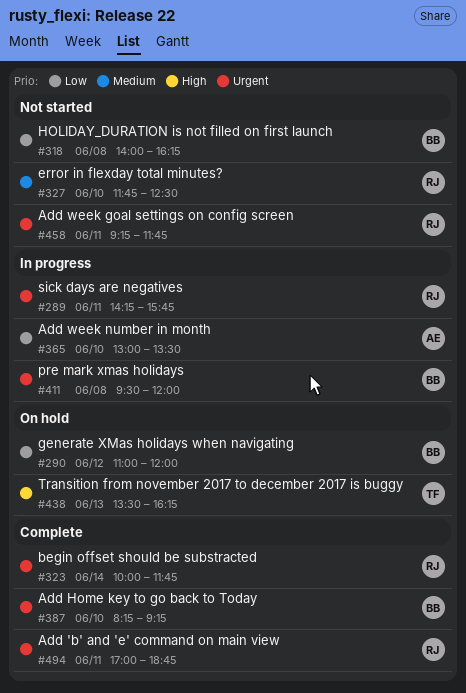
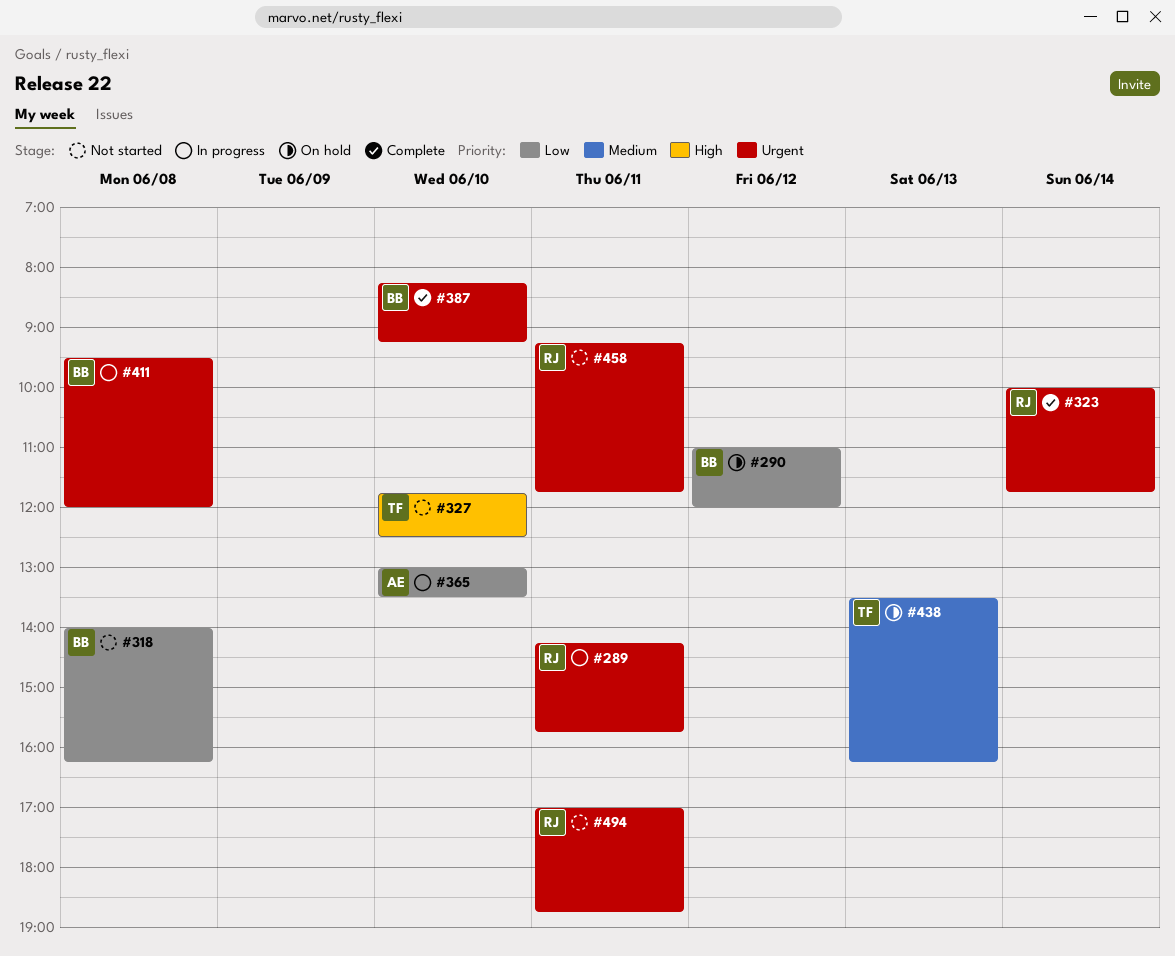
#327, owner: RJ -> TF
#327, priority: Medium -> High
#438, priority: High -> Medium
#494, status: Complete -> Not started

